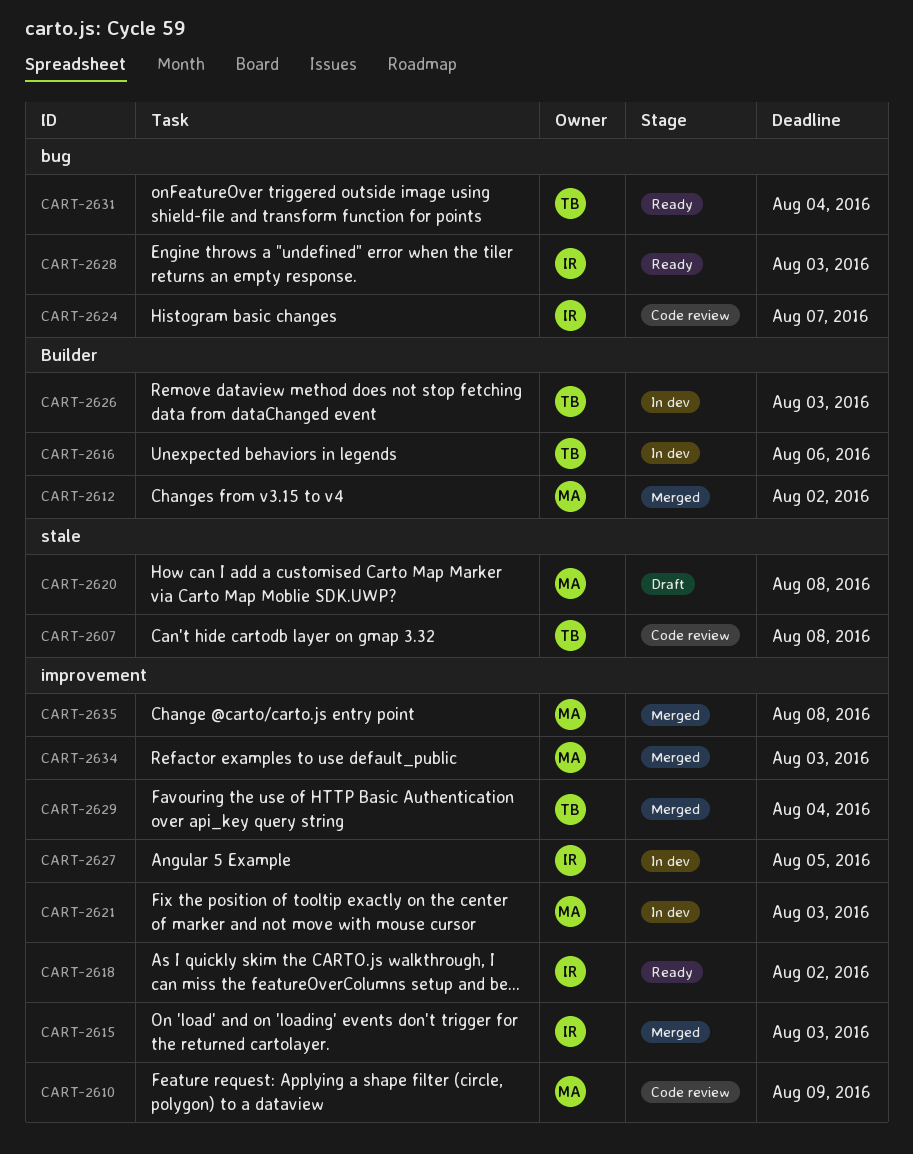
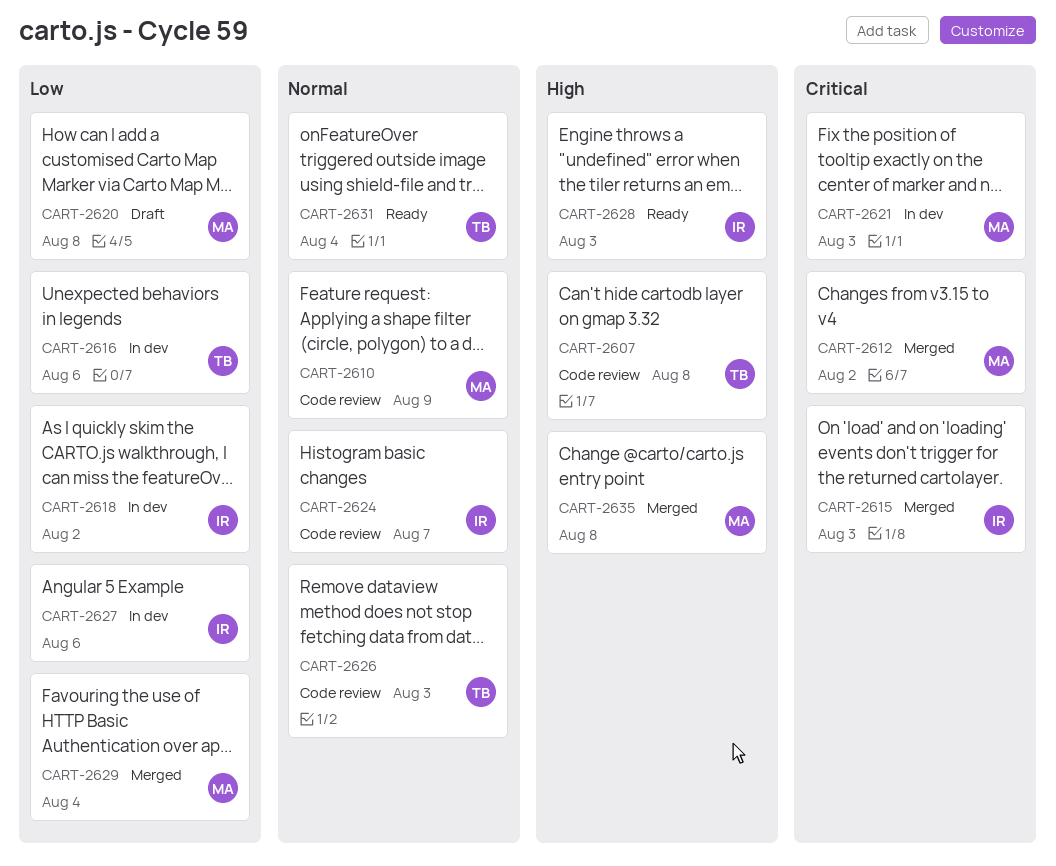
CART-2618, status: Ready -> In dev
CART-2626, status: In dev -> Code review
CART-2627, due: Aug 5 -> Aug 6
CART-2629, owner: TB -> MA
CART-2634: present -> none

